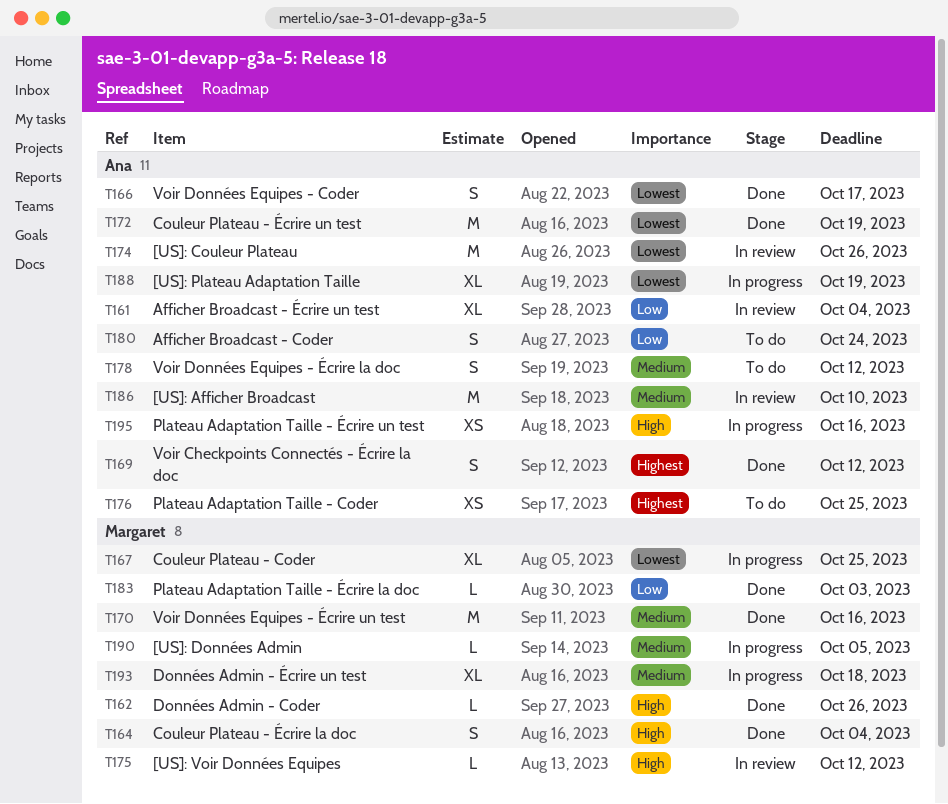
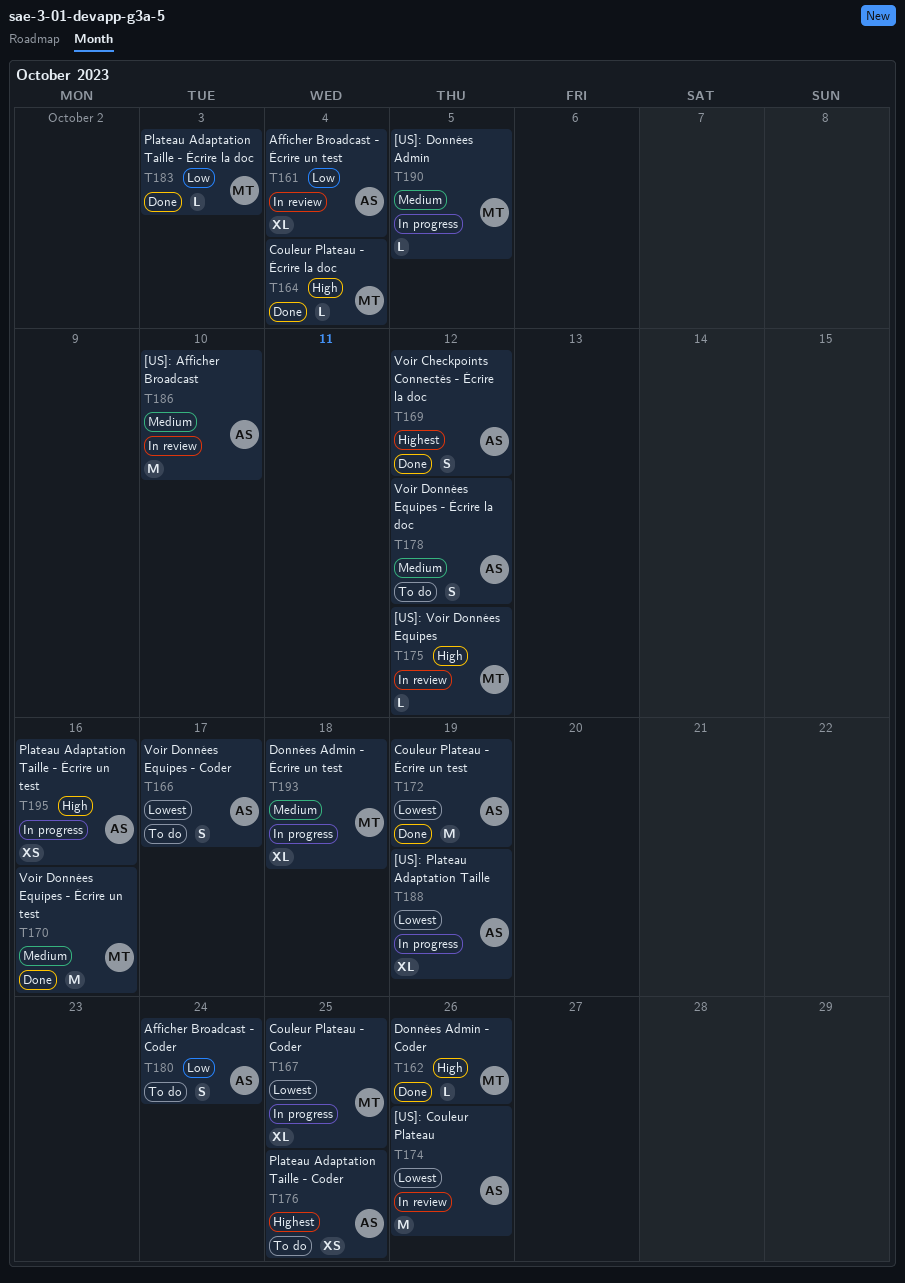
T164, estimate: S -> L
T166, status: Done -> To do

